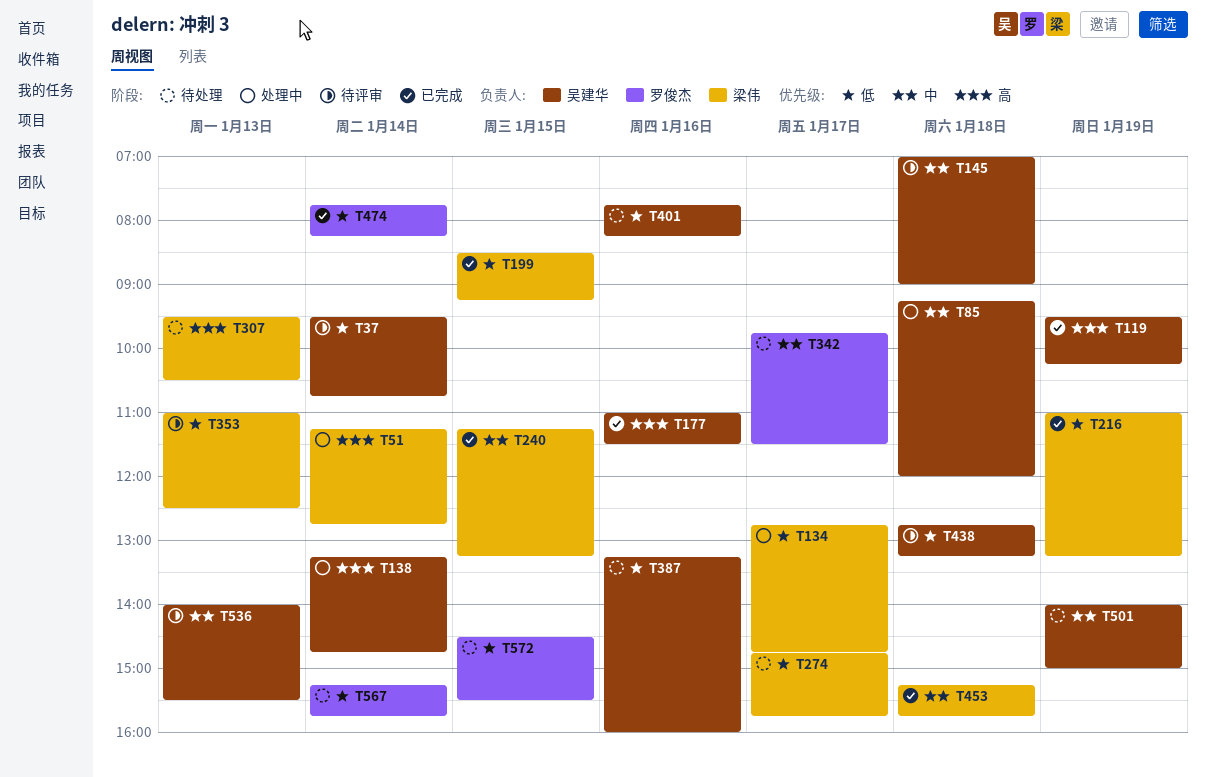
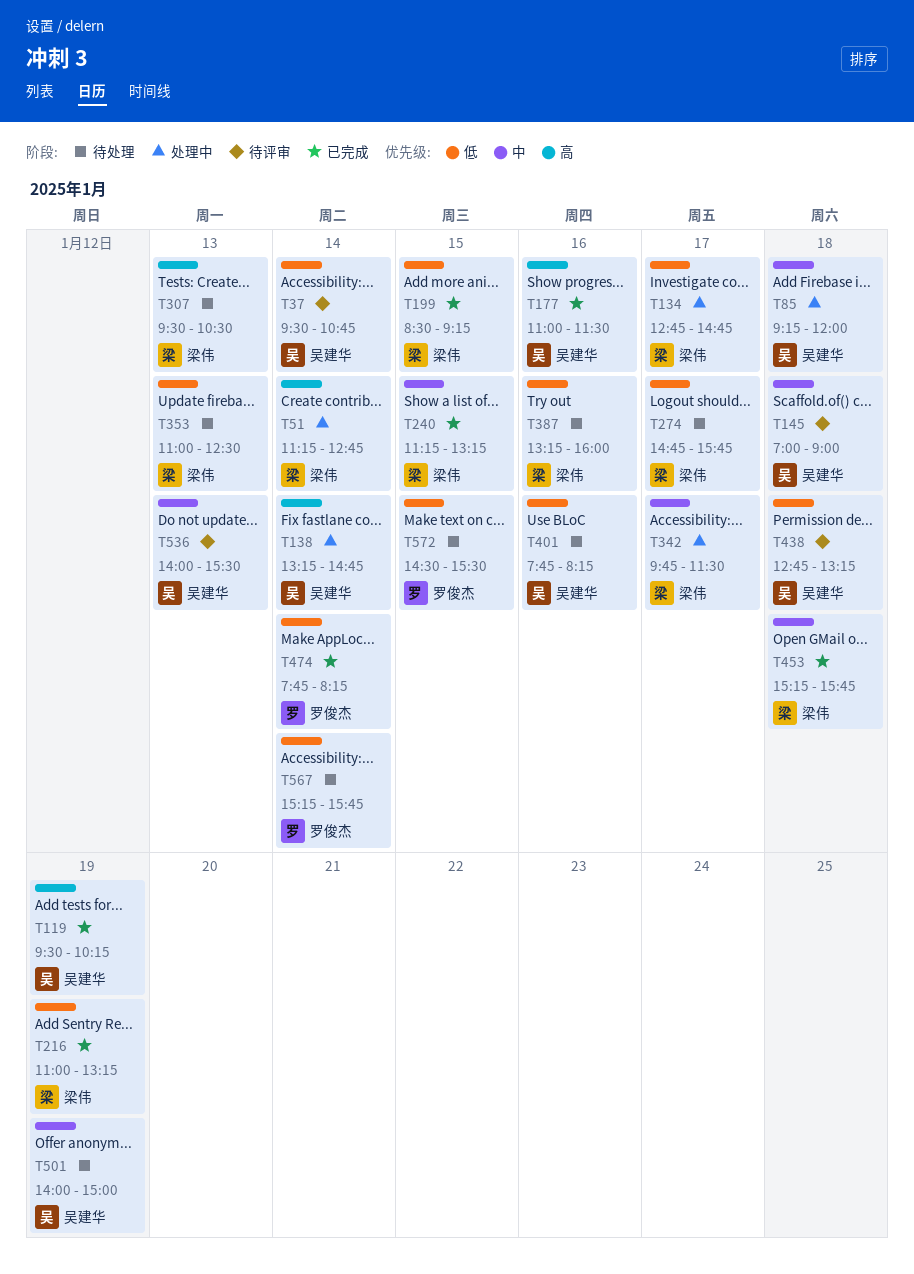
T342, status: 待处理 -> 处理中
T342, owner: 罗俊杰 -> 梁伟
T353, status: 待评审 -> 待处理
T387, owner: 吴建华 -> 梁伟

